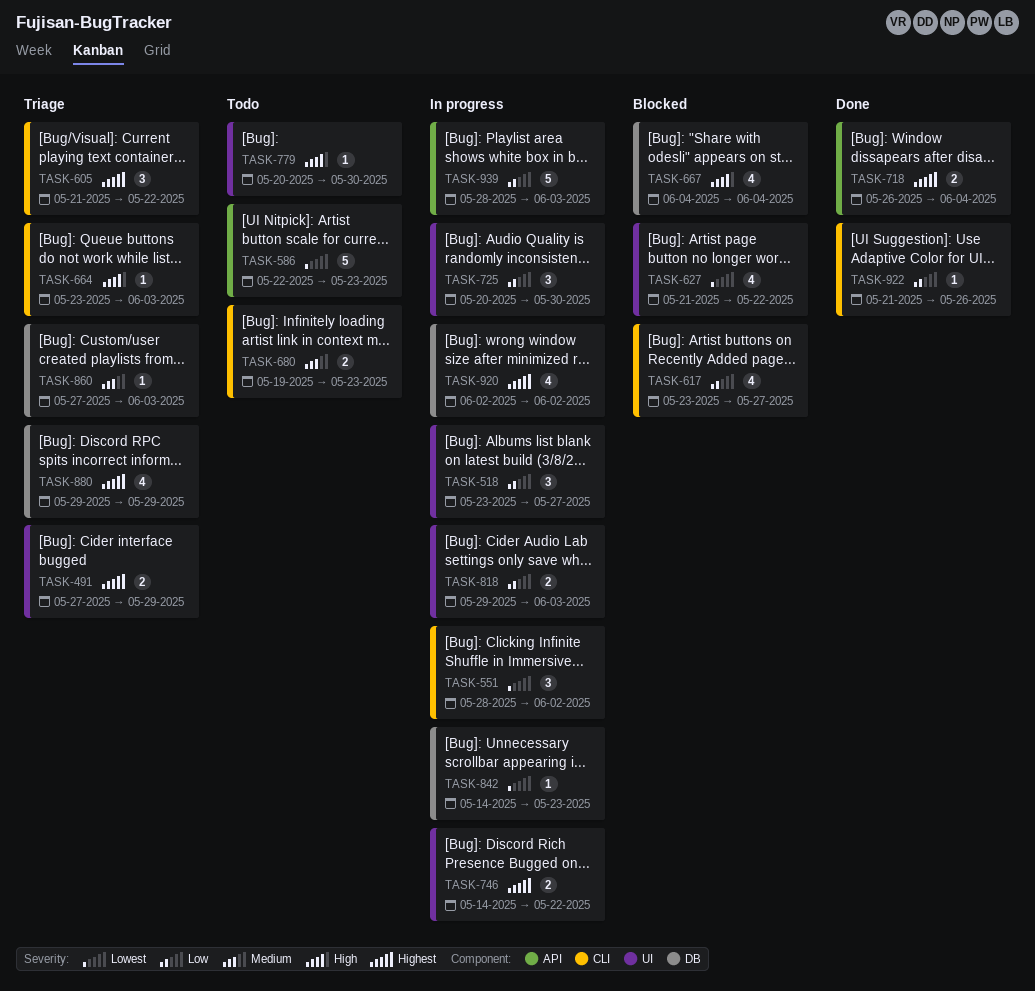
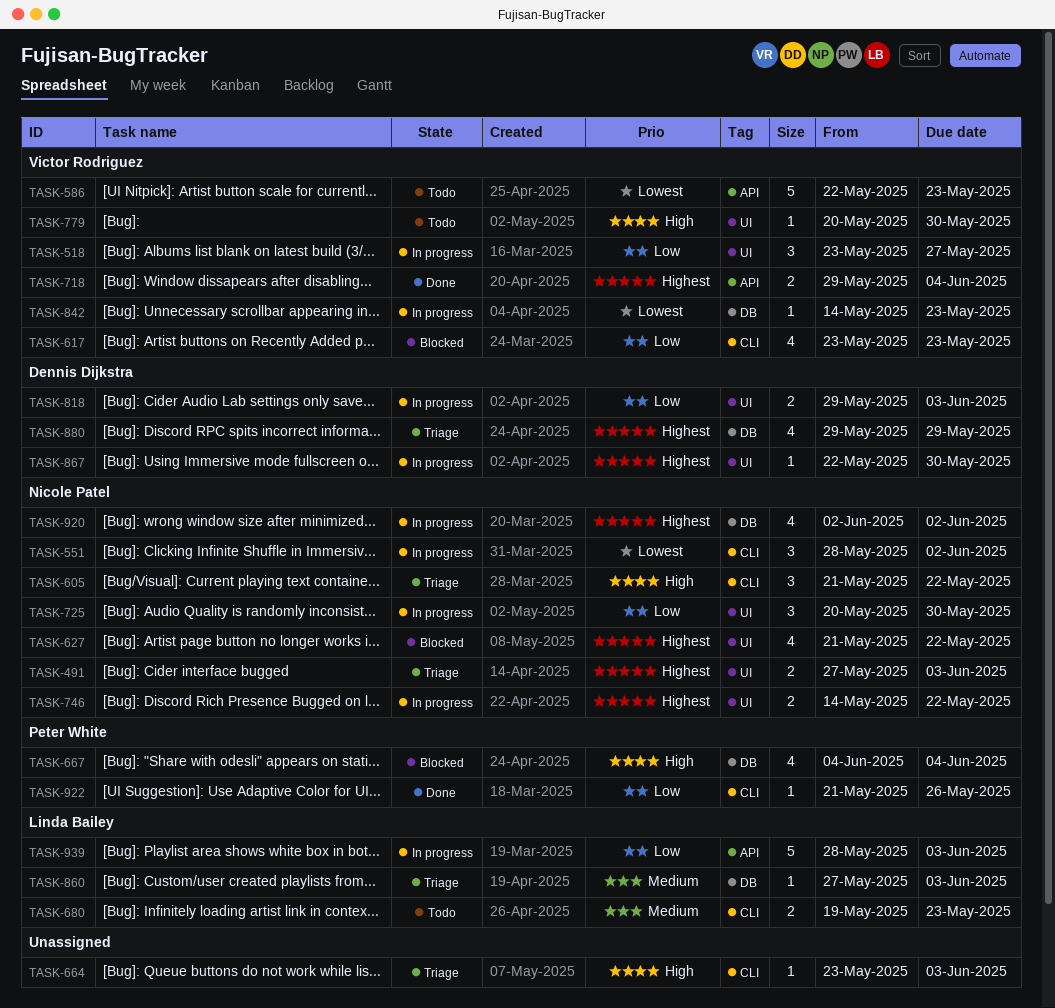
TASK-491, due: May 29 -> Jun 3
TASK-605, priority: Highest -> High
TASK-617, due: May 27 -> May 23
TASK-627, priority: Lowest -> Highest
TASK-718, start: May 26 -> May 29
TASK-867: none -> present

